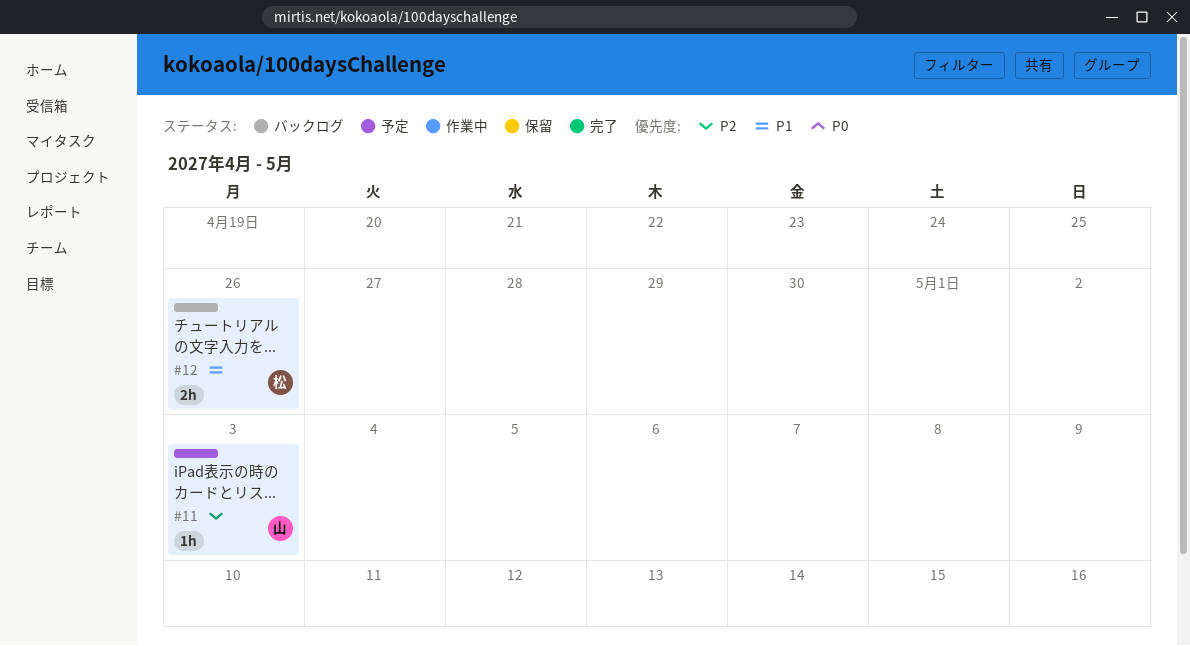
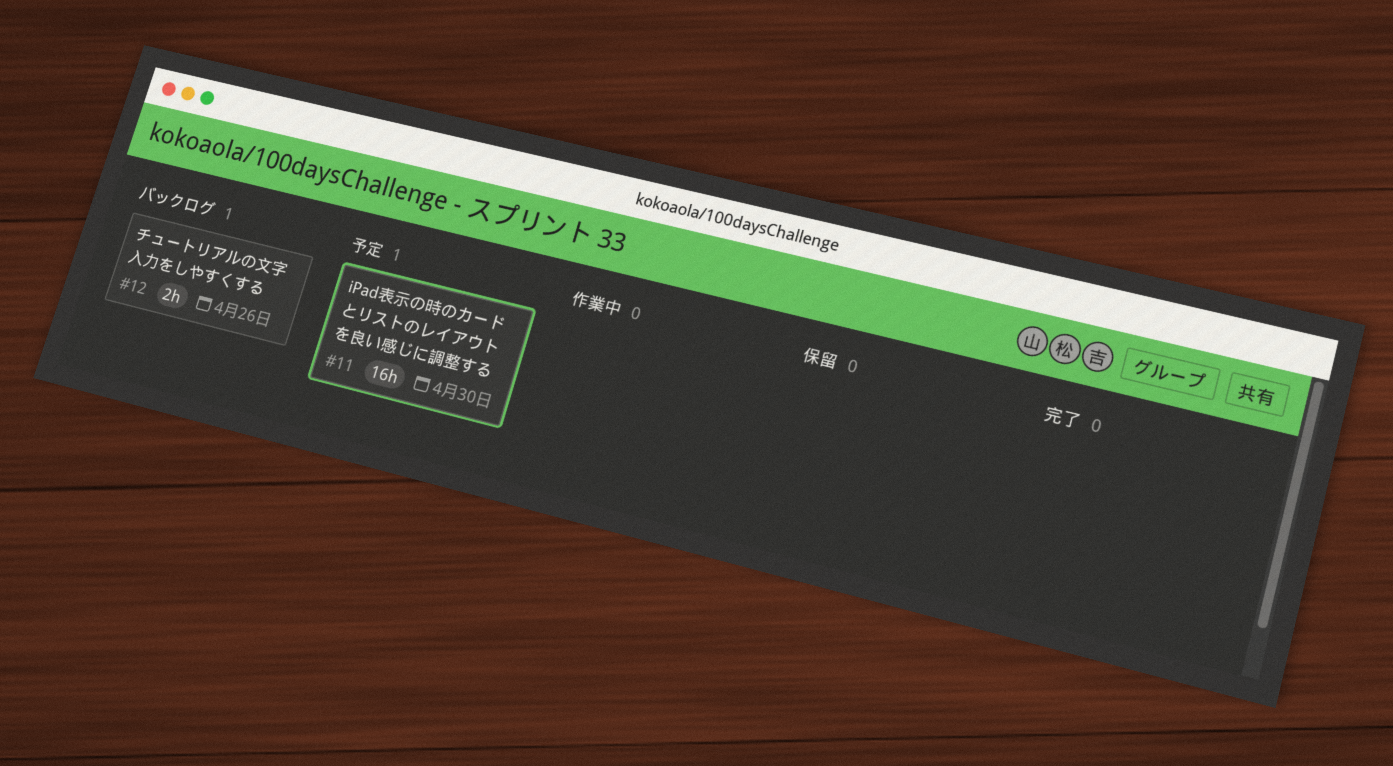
#11, estimate: 1h -> 16h
#11, due: May 3 -> Apr 30

